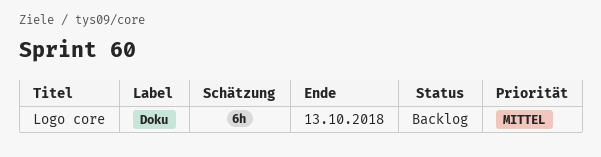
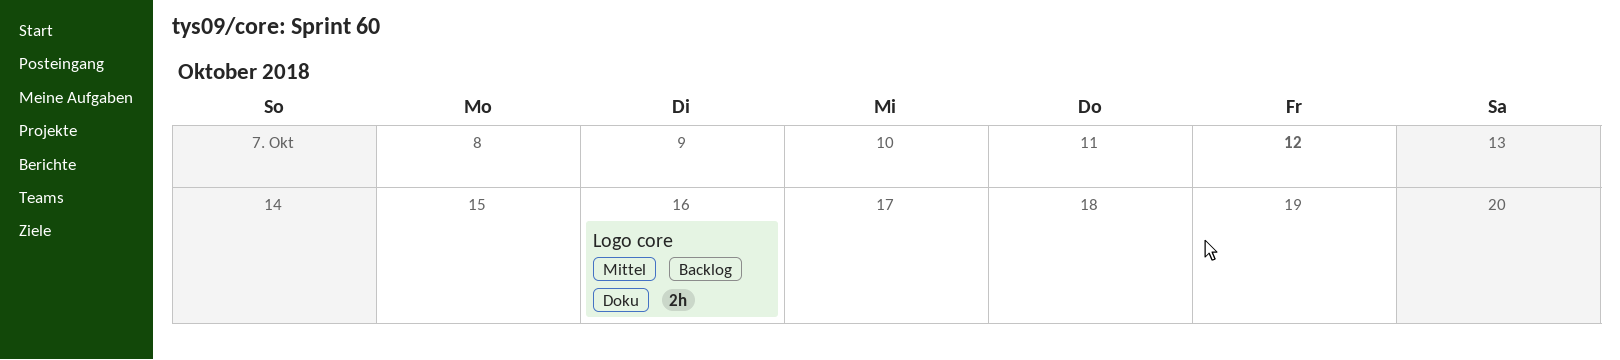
Logo core, estimate: 6h -> 2h
Logo core, due: Oct 13 -> Oct 16

